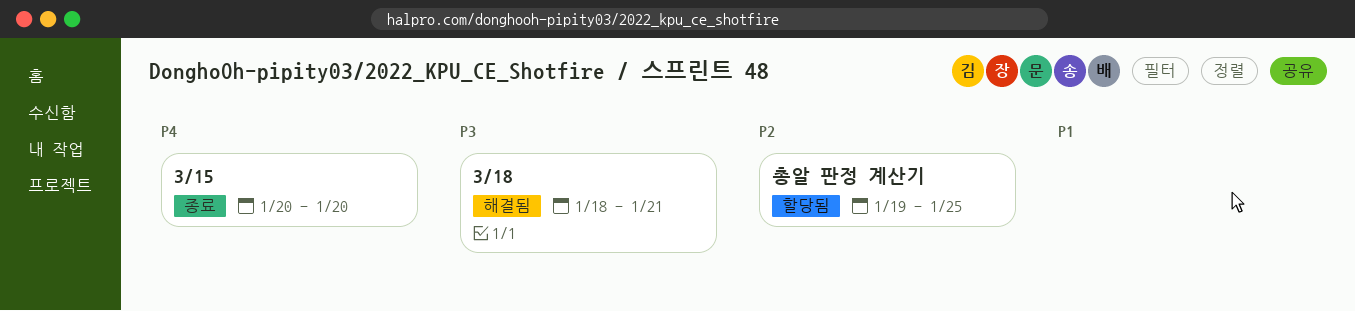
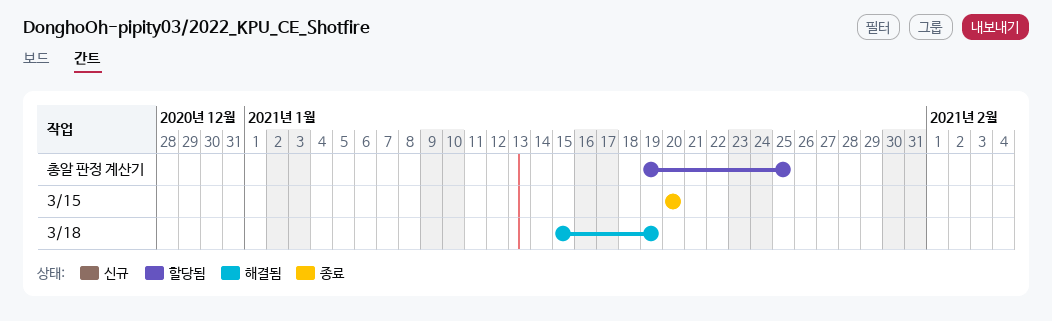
3/18, start: Jan 18 -> Jan 15
3/18, due: Jan 21 -> Jan 19

